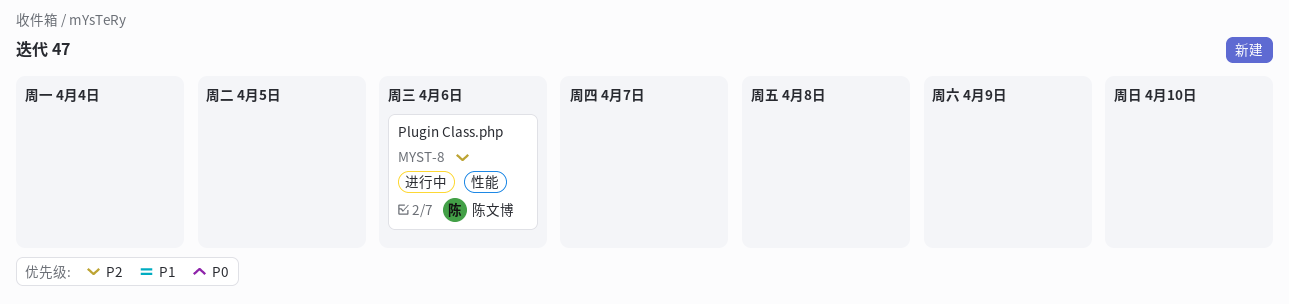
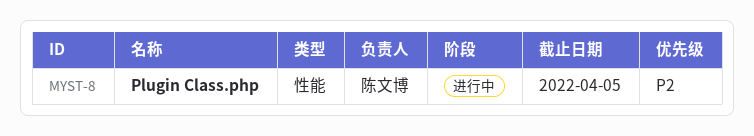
MYST-8, due: Apr 6 -> Apr 5

